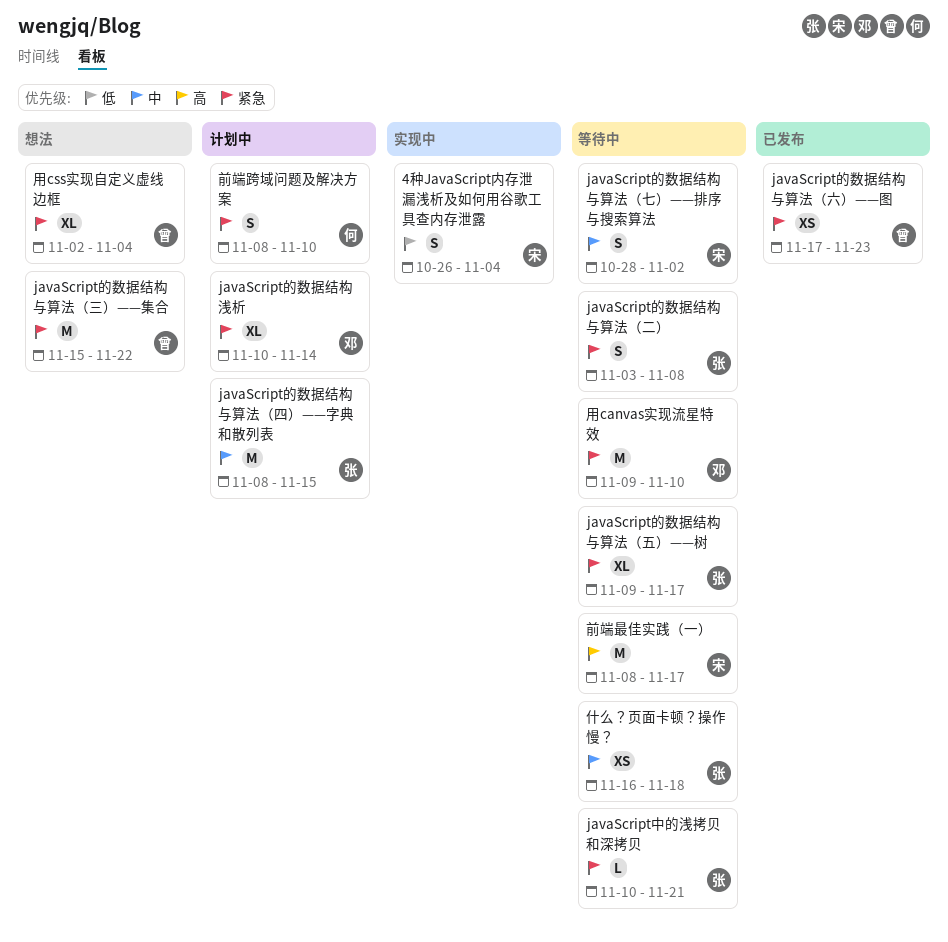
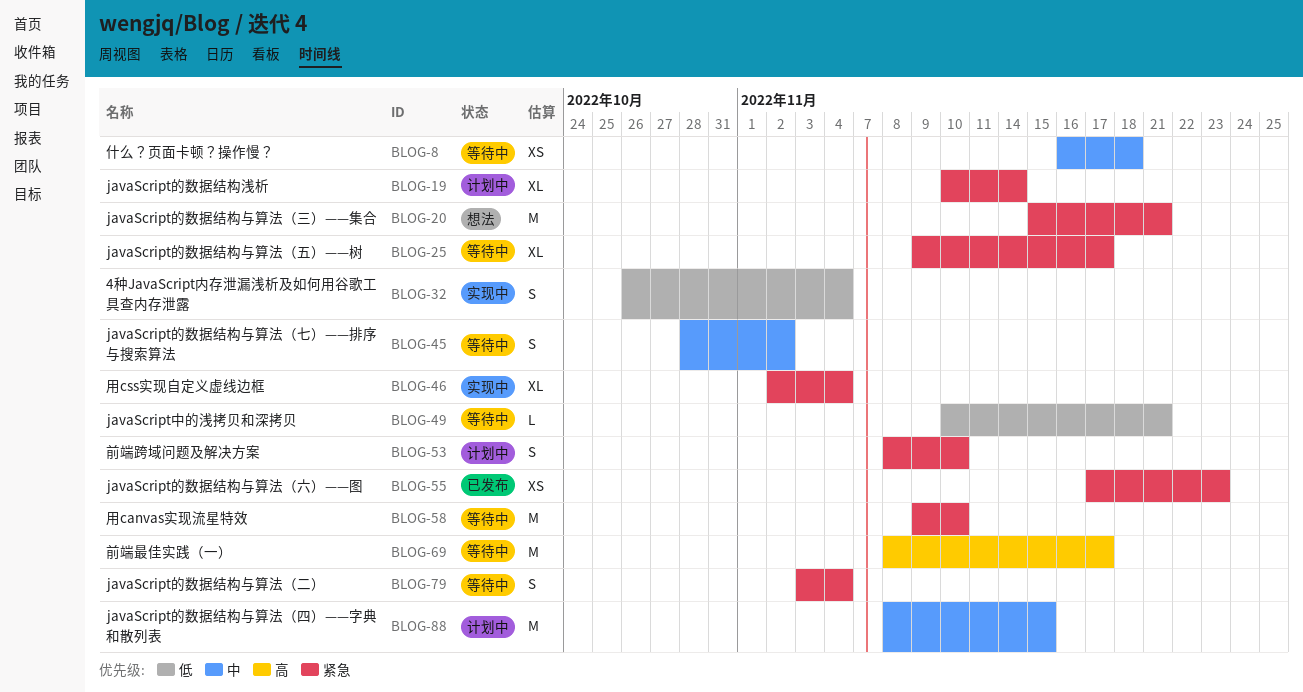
javaScript中的浅拷贝和深拷贝, priority: 紧急 -> 低
javaScript的数据结构与算法（三）——集合, due: Nov 22 -> Nov 21
javaScript的数据结构与算法（二）, due: Nov 8 -> Nov 4
用css实现自定义虚线边框, status: 想法 -> 实现中

